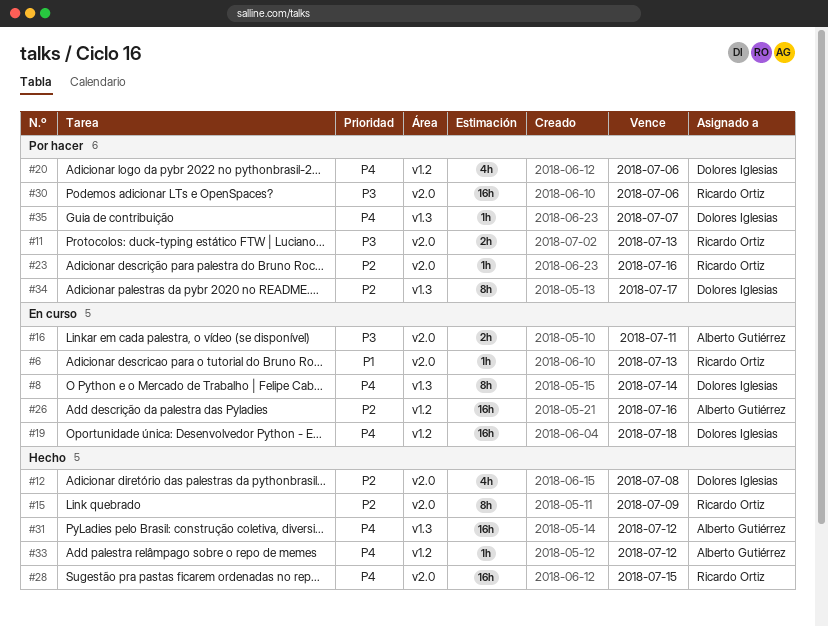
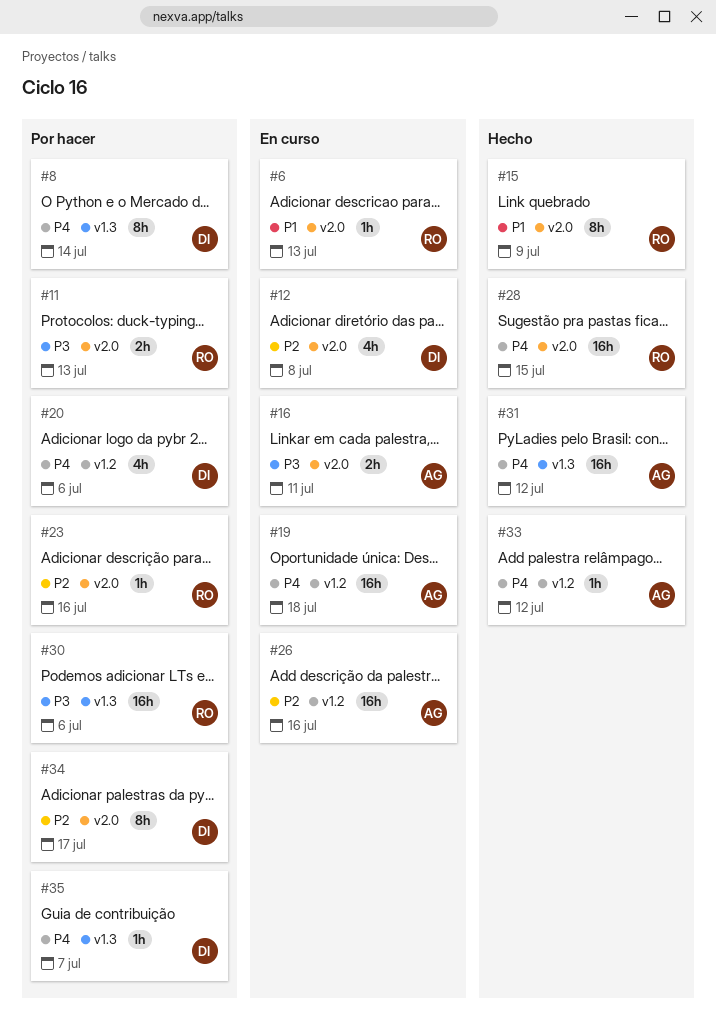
#8, status: En curso -> Por hacer
#12, status: Hecho -> En curso
#15, priority: P2 -> P1
#19, owner: Dolores Iglesias -> Alberto Gutiérrez
#30, label: v2.0 -> v1.3
#34, label: v1.3 -> v2.0

